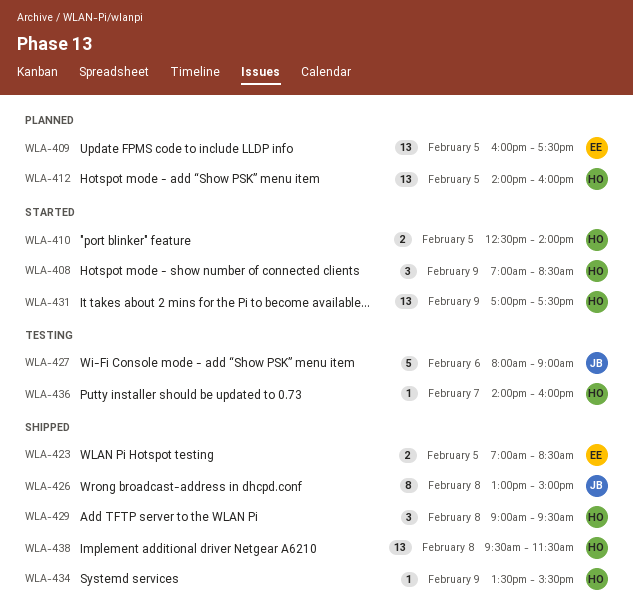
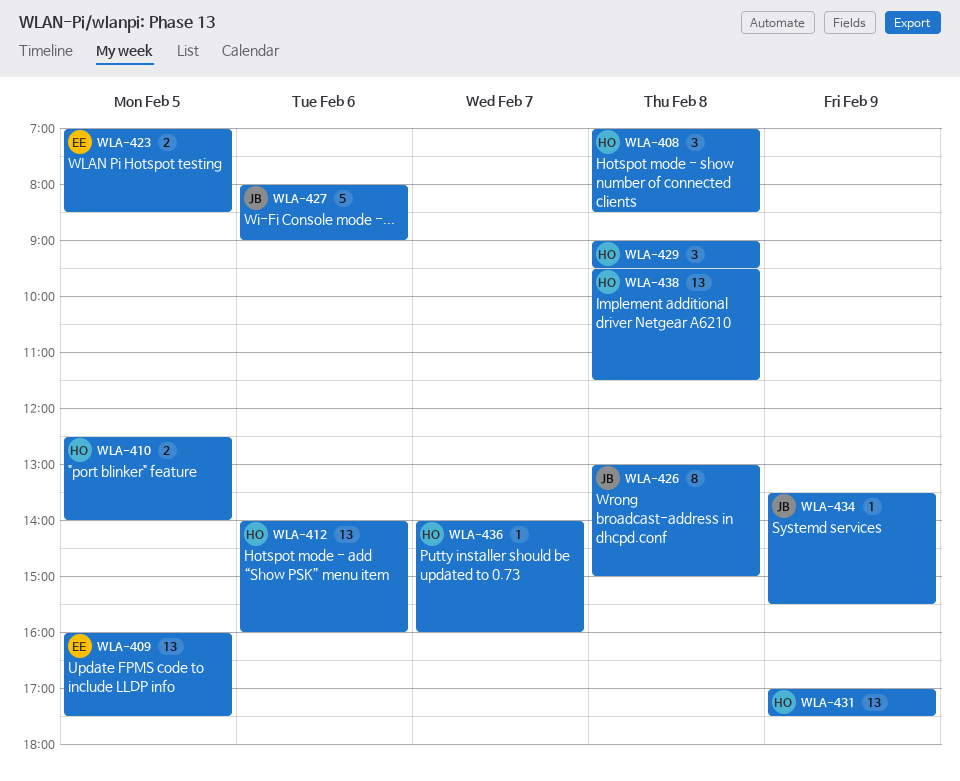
WLA-408, day: Feb 9 -> Feb 8
WLA-412, day: Feb 5 -> Feb 6
WLA-434, owner: HO -> JB

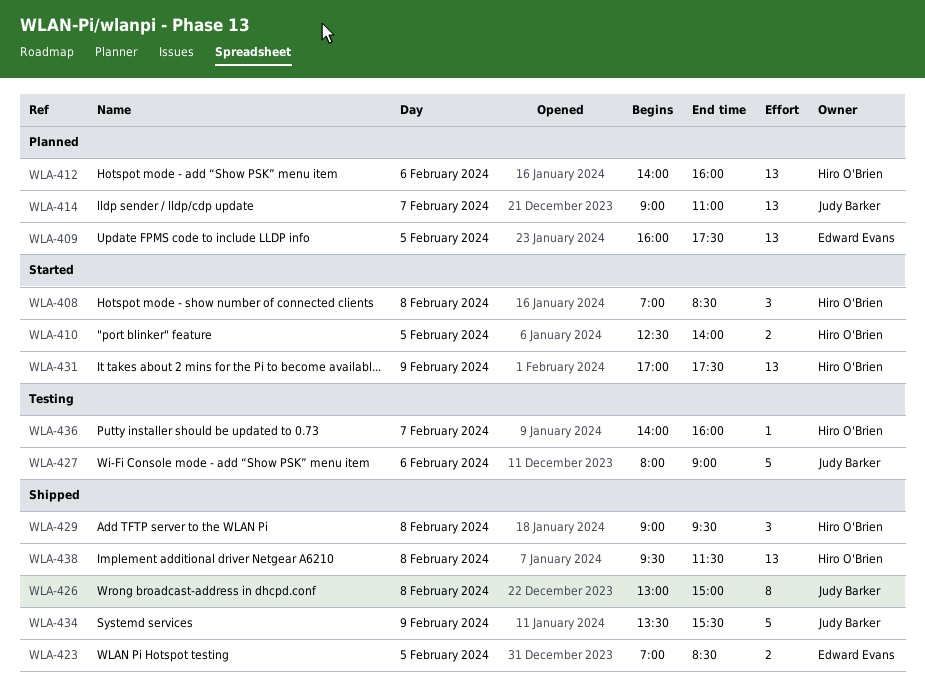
WLA-414: none -> present
WLA-434, estimate: 1 -> 5

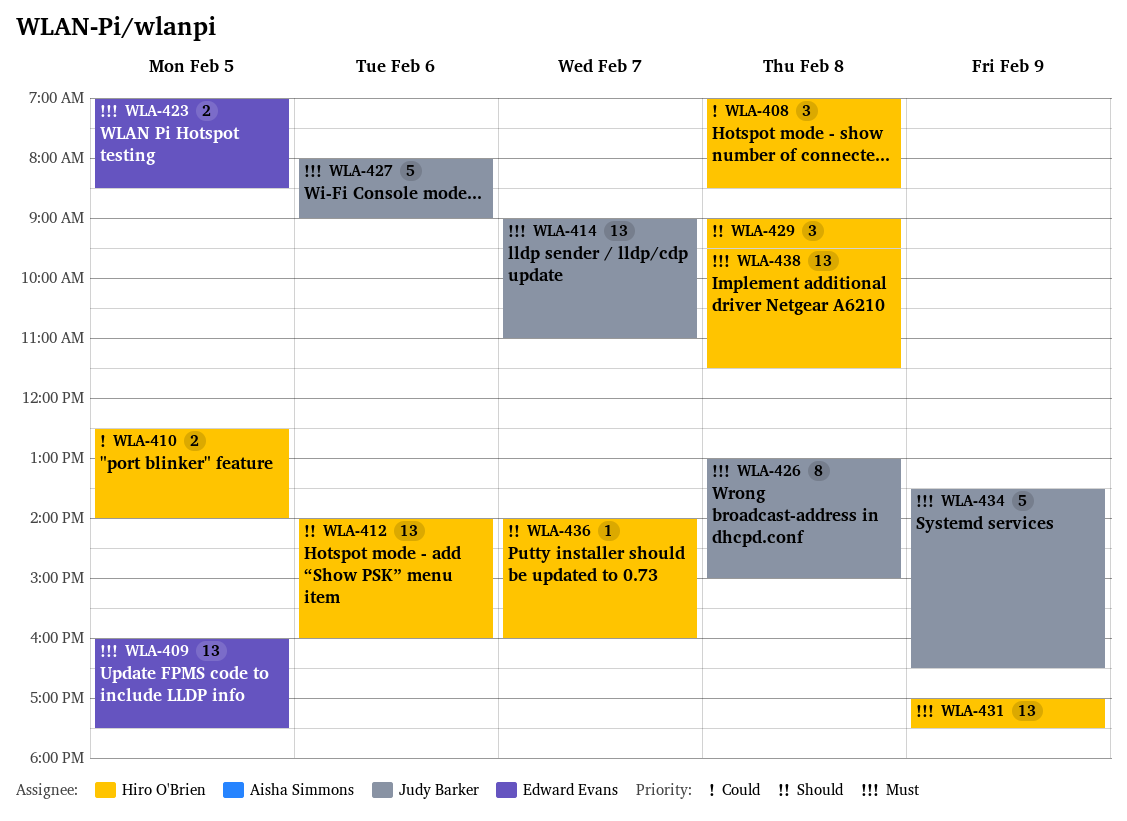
WLA-434, ends: 15:30 -> 16:30

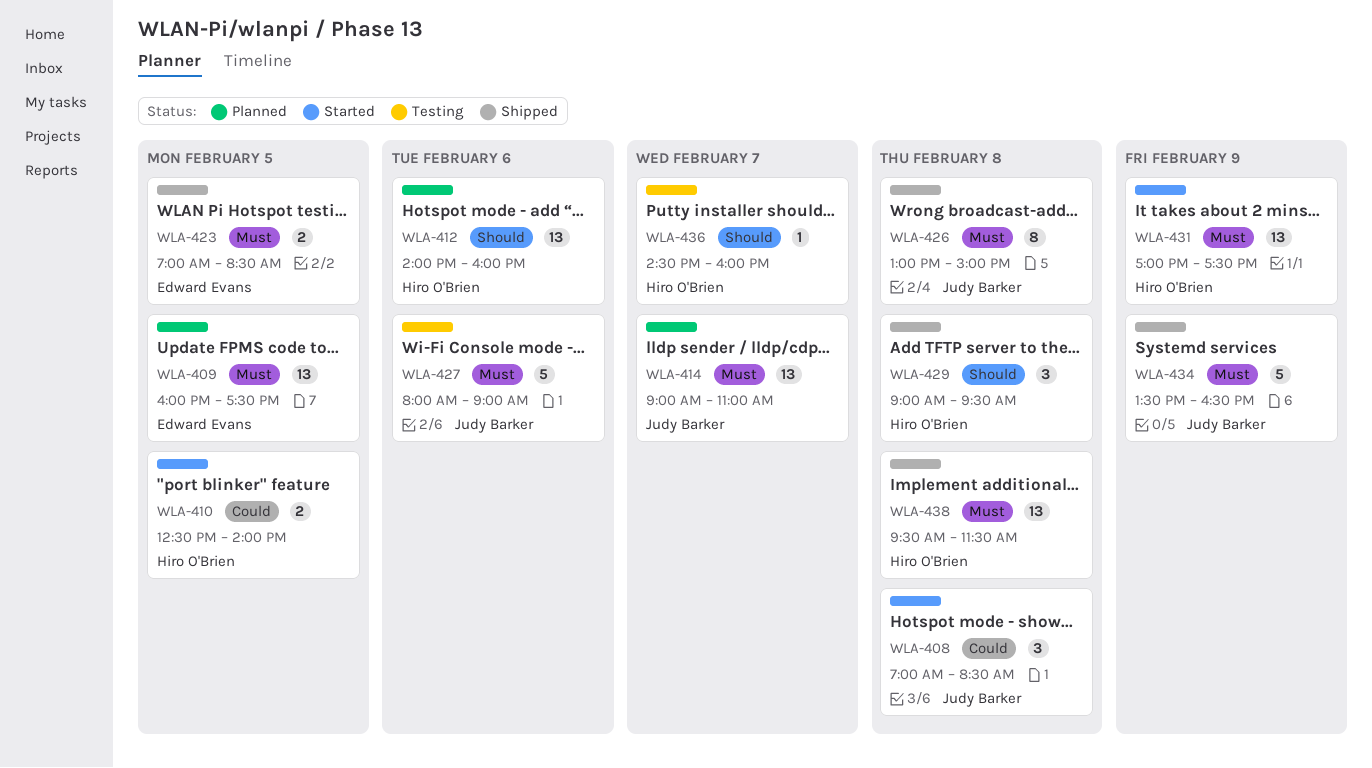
WLA-408, owner: Hiro O'Brien -> Judy Barker
WLA-436, begins: 14:00 -> 14:30

